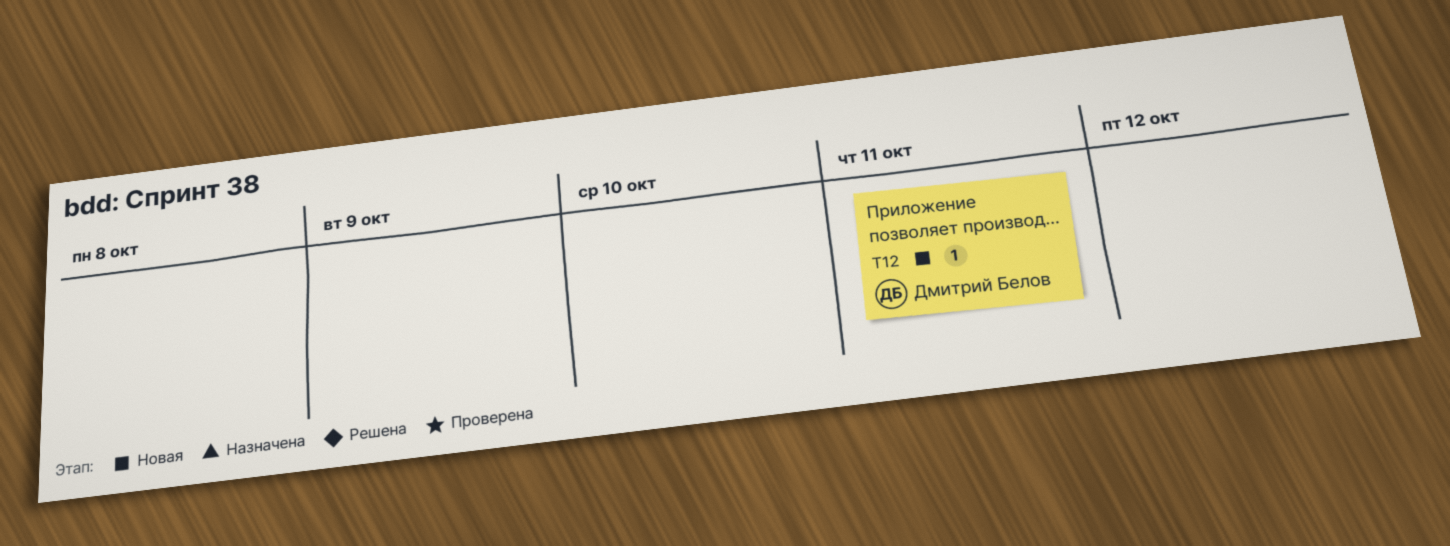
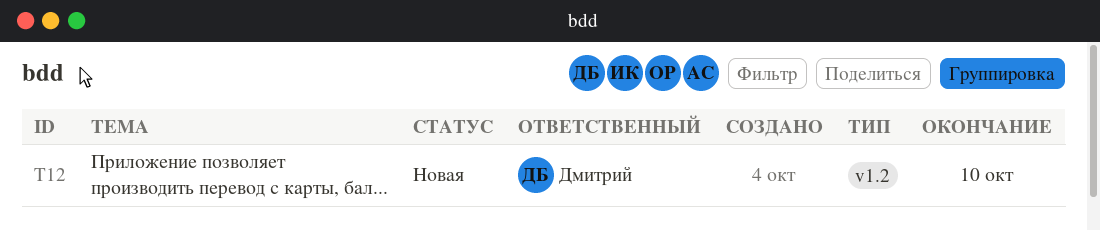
T12, due: Oct 11 -> Oct 10

